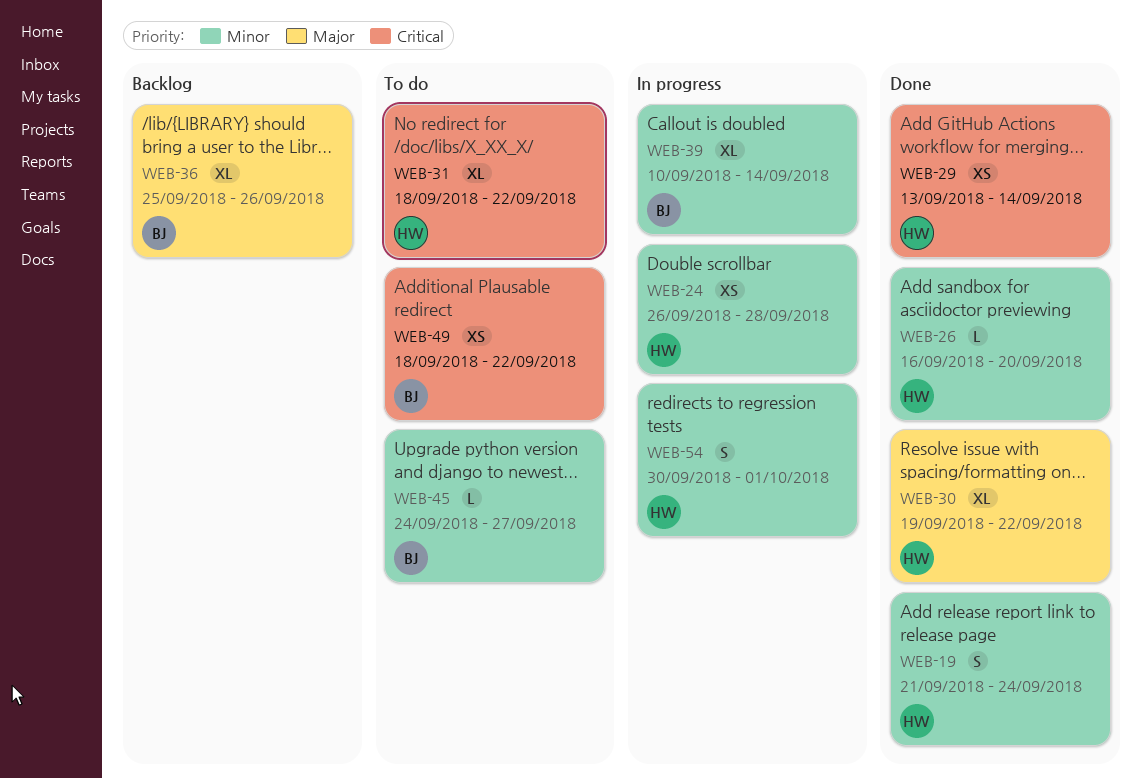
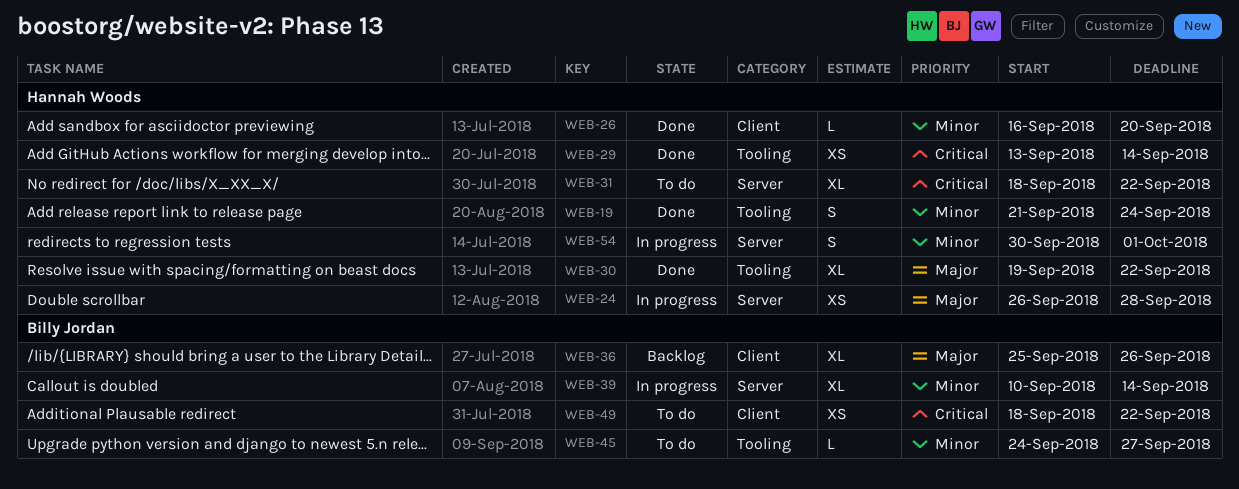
WEB-24, priority: Minor -> Major

